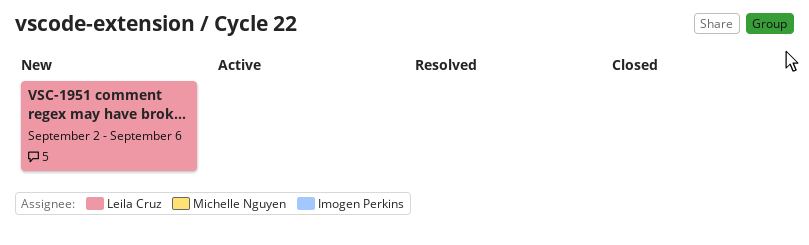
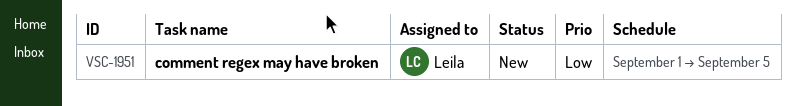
VSC-1951, start: Sep 2 -> Sep 1
VSC-1951, due: Sep 6 -> Sep 5

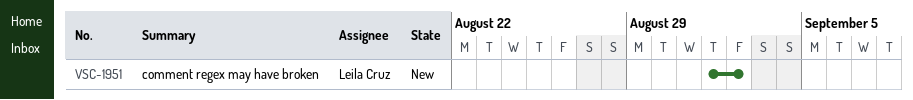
VSC-1951, due: Sep 5 -> Sep 2

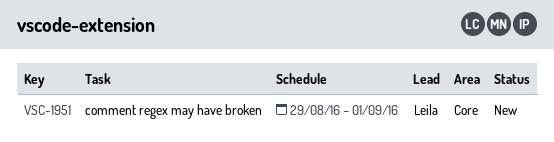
VSC-1951, start: Sep 1 -> Aug 29
VSC-1951, due: Sep 2 -> Sep 1

